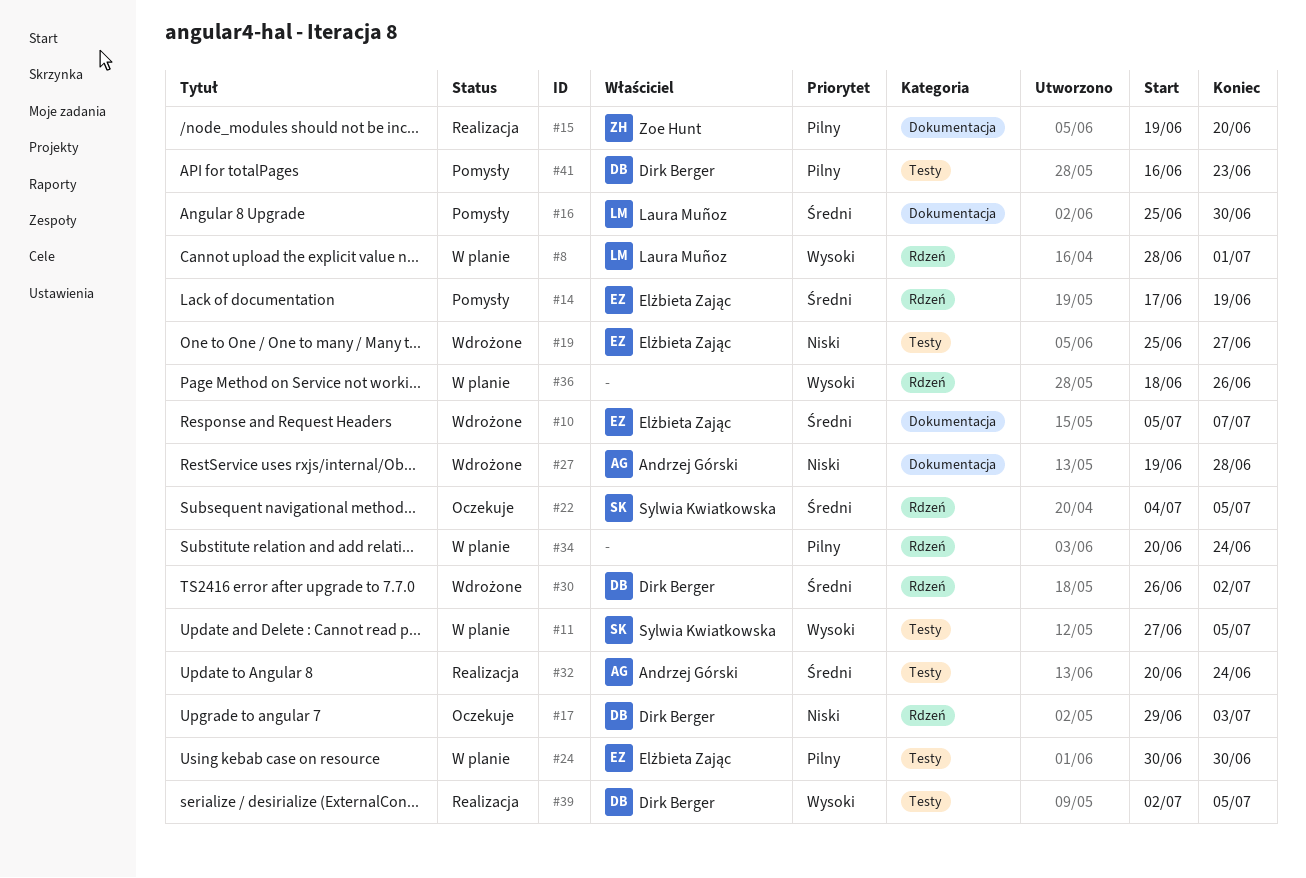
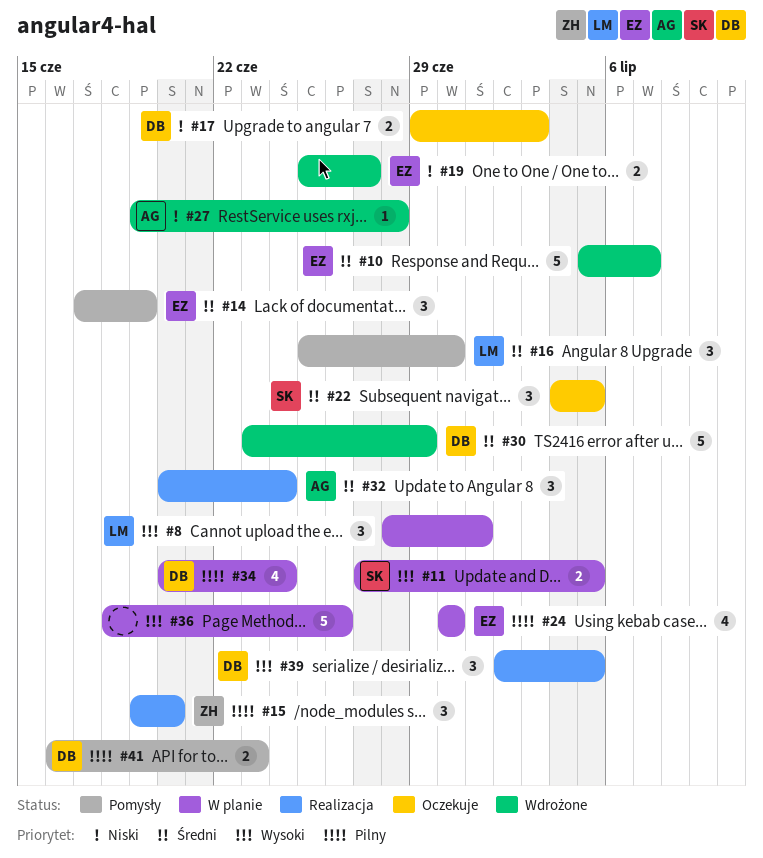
#30, start: Jun 26 -> Jun 23
#30, due: Jul 2 -> Jun 29
#34, owner: none -> Dirk Berger

